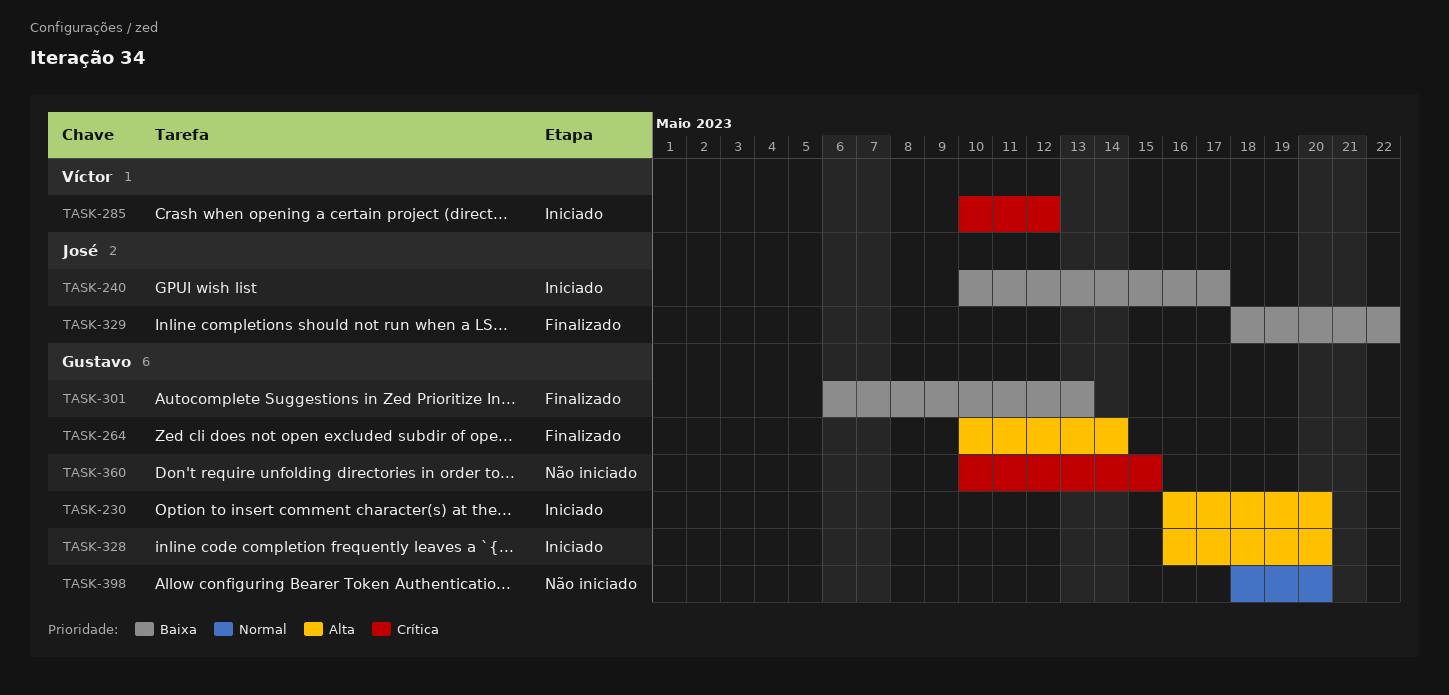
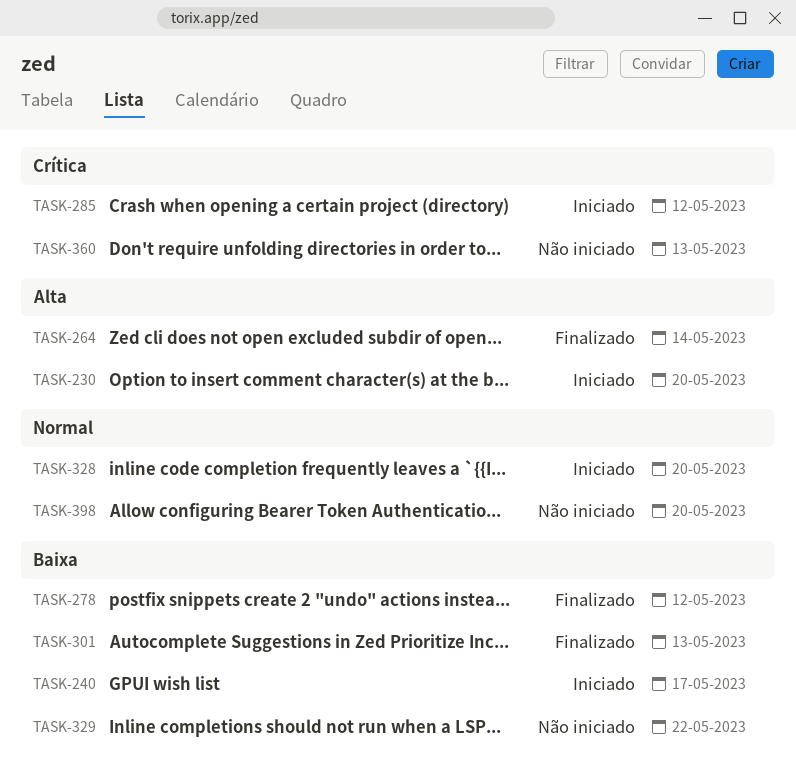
TASK-278: none -> present
TASK-328, priority: Alta -> Normal
TASK-329, status: Finalizado -> Não iniciado
TASK-360, due: May 15 -> May 13

